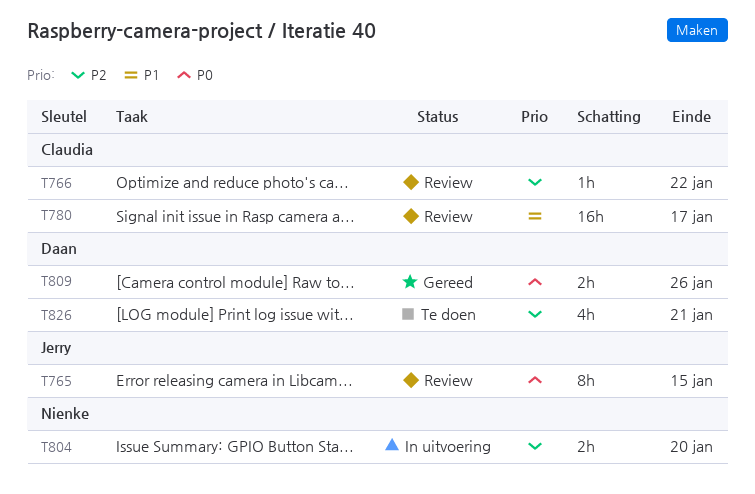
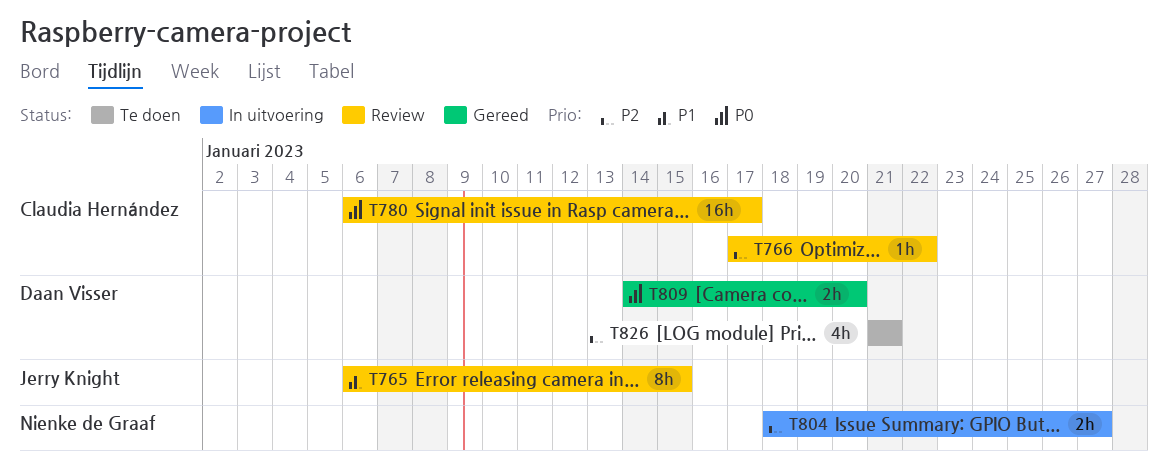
T765, priority: P0 -> P1
T780, priority: P1 -> P0
T804, due: Jan 20 -> Jan 27
T809, due: Jan 26 -> Jan 20

